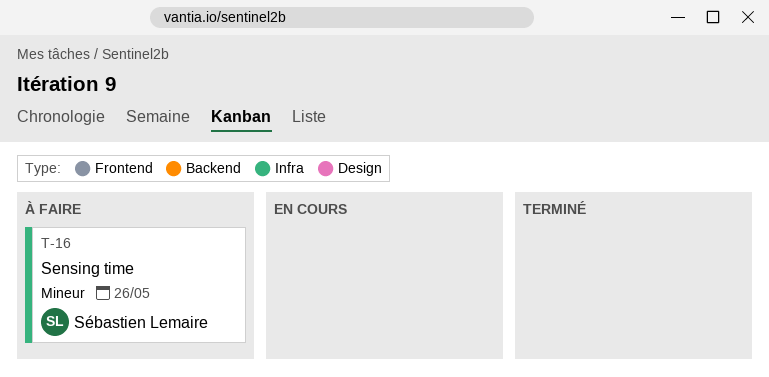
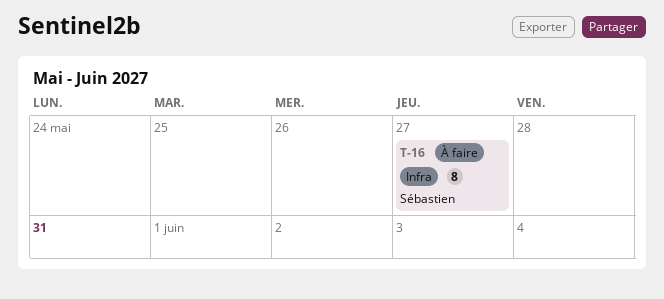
T-16, due: May 26 -> May 27

